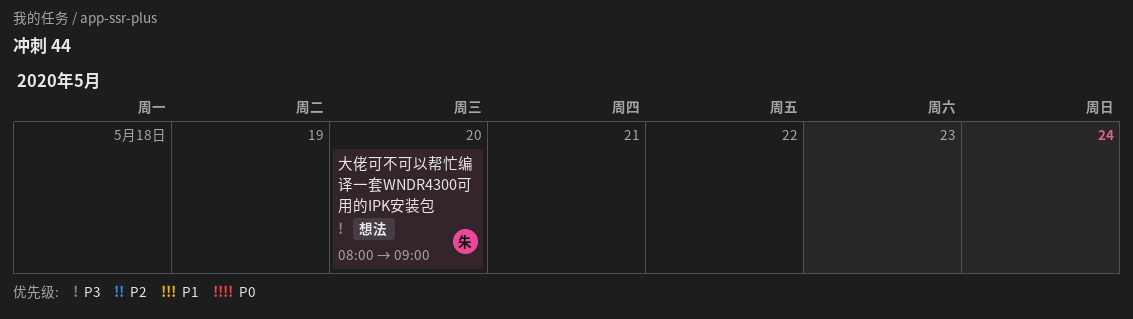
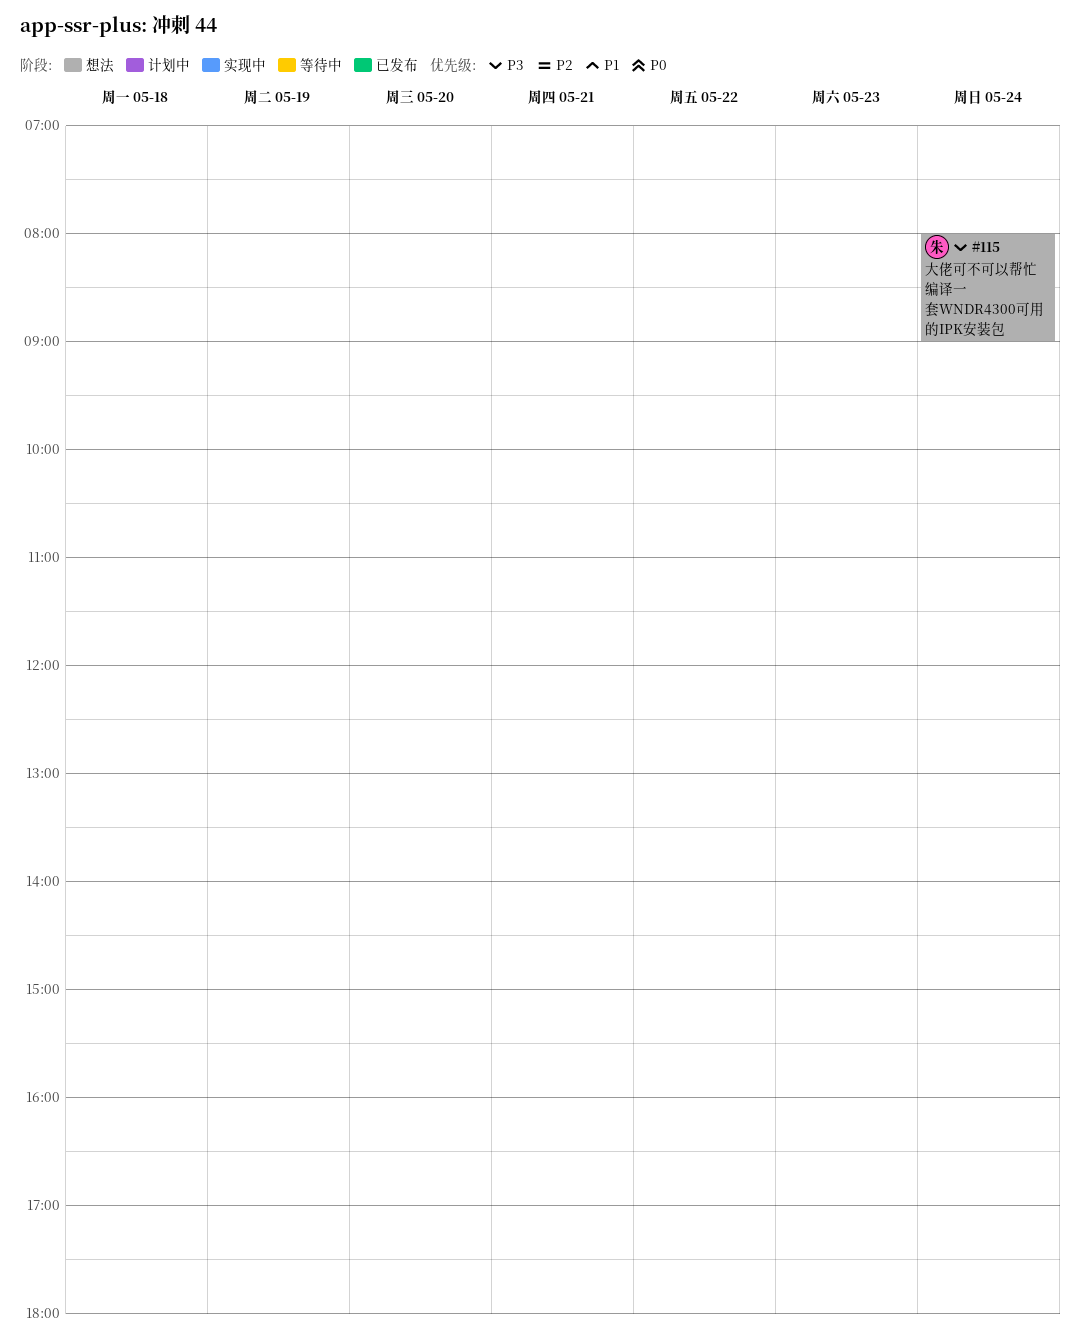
大佬可不可以帮忙编译一套WNDR4300可用的IPK安装包, day: May 20 -> May 24

